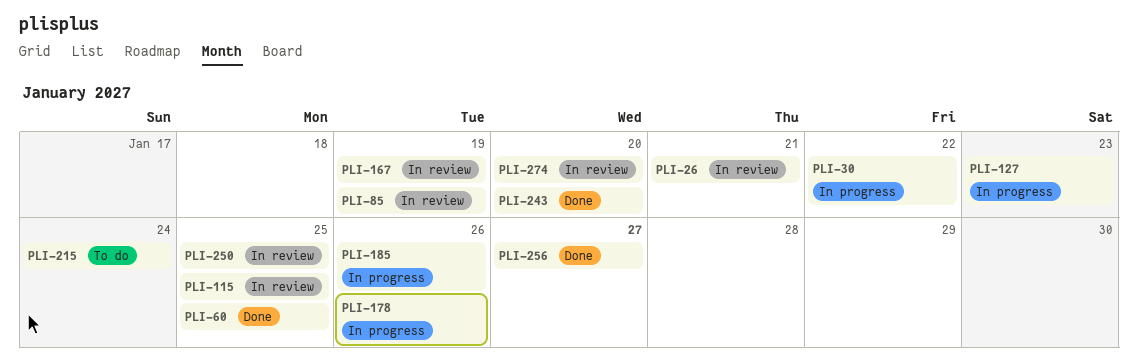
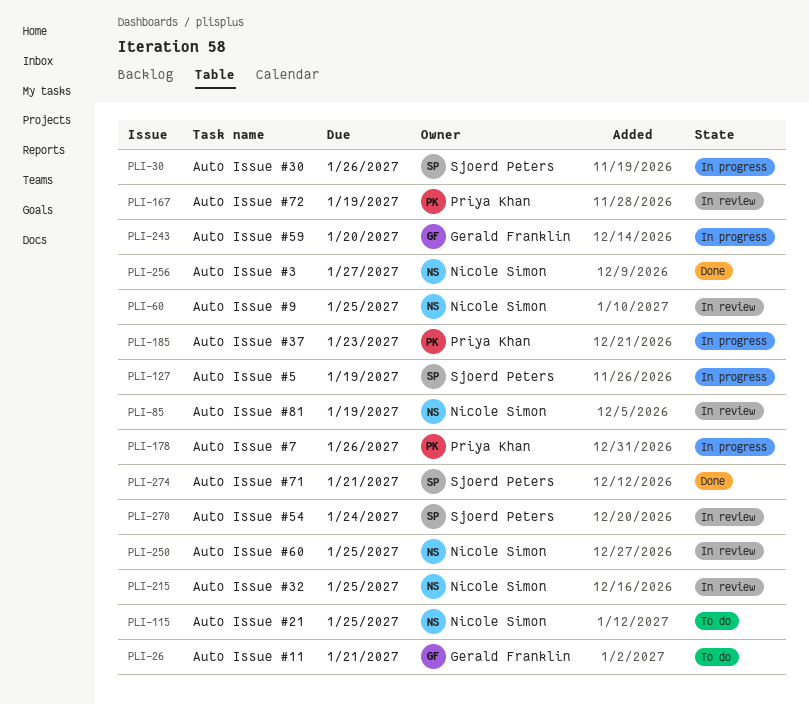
PLI-26, status: In review -> To do
PLI-30, due: Jan 22 -> Jan 26
PLI-60, status: Done -> In review
PLI-115, status: In review -> To do
PLI-127, due: Jan 23 -> Jan 19
PLI-185, due: Jan 26 -> Jan 23
PLI-215, status: To do -> In review
PLI-215, due: Jan 24 -> Jan 25
PLI-243, status: Done -> In progress
PLI-270: none -> present
PLI-274, status: In review -> Done
PLI-274, due: Jan 20 -> Jan 21

